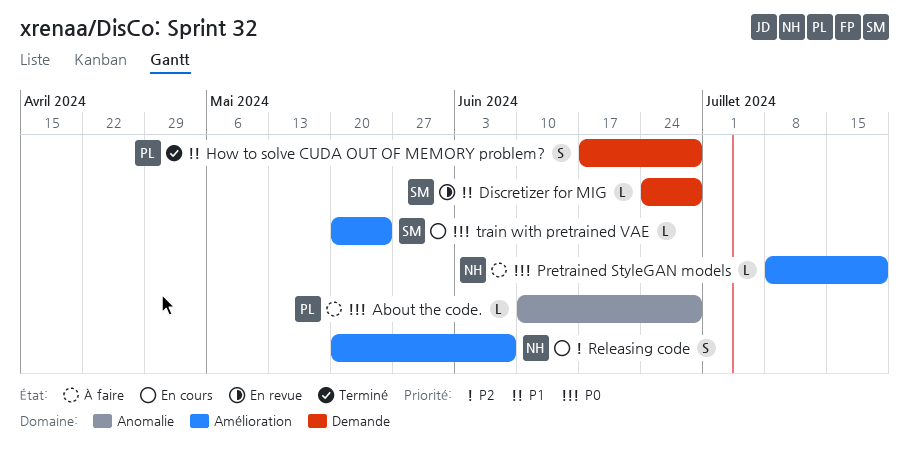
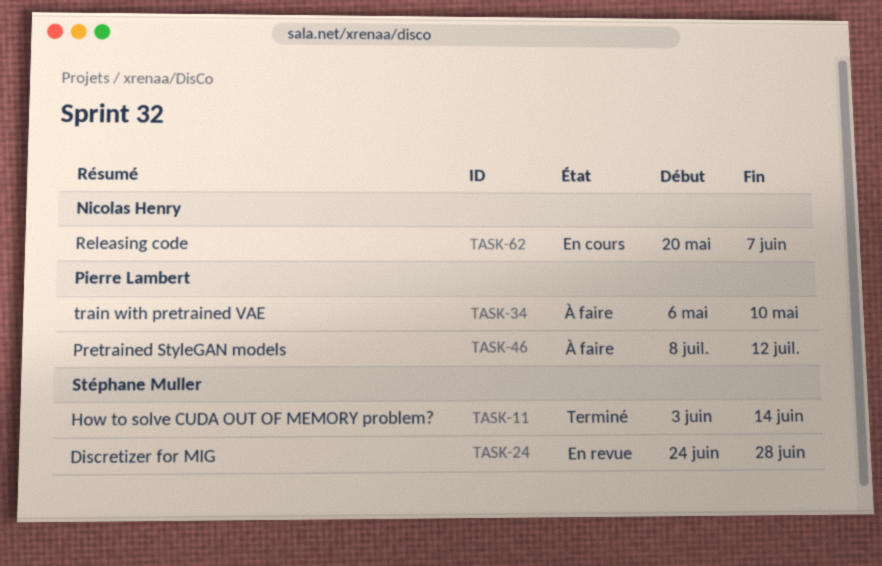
About the code.: present -> none
How to solve CUDA OUT OF MEMORY problem?, owner: Pierre Lambert -> Stéphane Muller
How to solve CUDA OUT OF MEMORY problem?, start: Jun 17 -> Jun 3
How to solve CUDA OUT OF MEMORY problem?, due: Jun 28 -> Jun 14
Pretrained StyleGAN models, owner: Nicolas Henry -> Pierre Lambert
Pretrained StyleGAN models, due: Jul 19 -> Jul 12
train with pretrained VAE, status: En cours -> À faire
train with pretrained VAE, owner: Stéphane Muller -> Pierre Lambert
train with pretrained VAE, start: May 20 -> May 6
train with pretrained VAE, due: May 24 -> May 10

